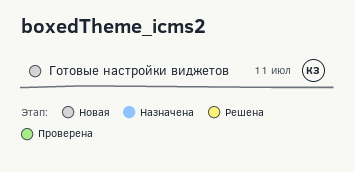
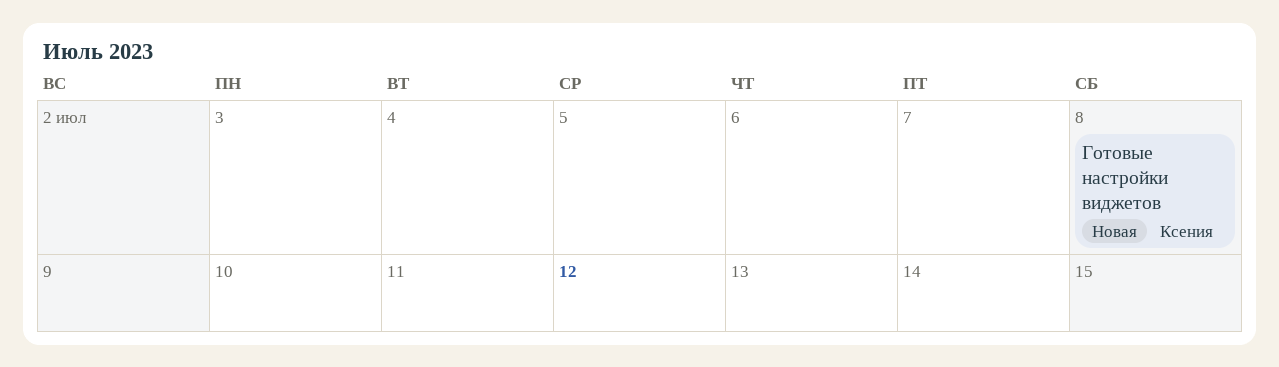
Готовые настройки виджетов, due: Jul 11 -> Jul 8

